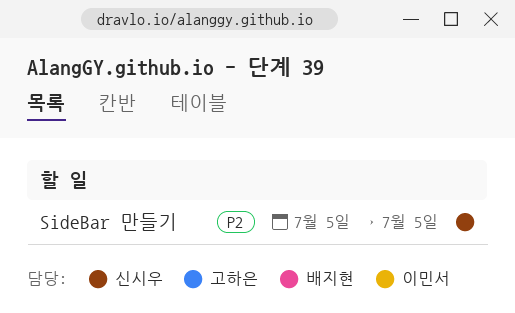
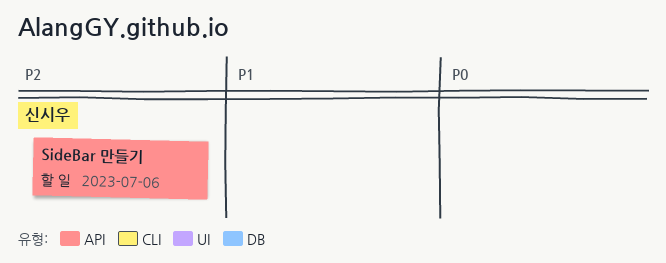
SideBar 만들기, due: Jul 5 -> Jul 6

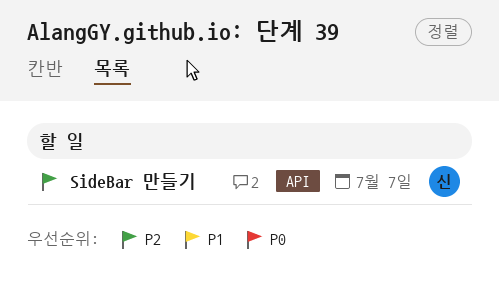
SideBar 만들기, due: Jul 6 -> Jul 7

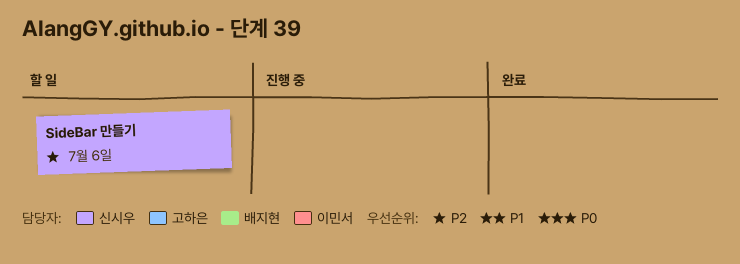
SideBar 만들기, due: Jul 7 -> Jul 6

